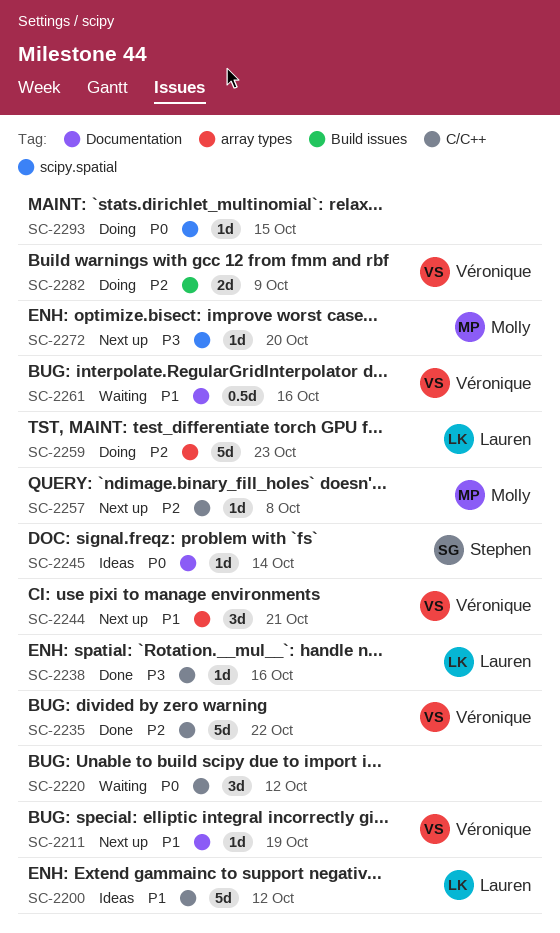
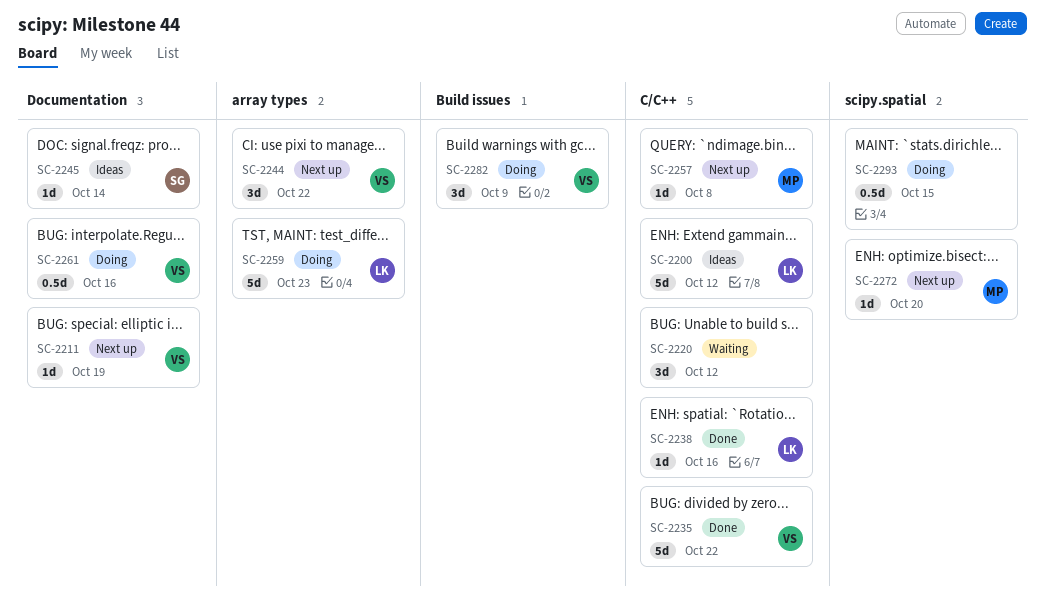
SC-2244, due: Oct 21 -> Oct 22
SC-2261, status: Waiting -> Doing
SC-2282, estimate: 2d -> 3d
SC-2293, estimate: 1d -> 0.5d

